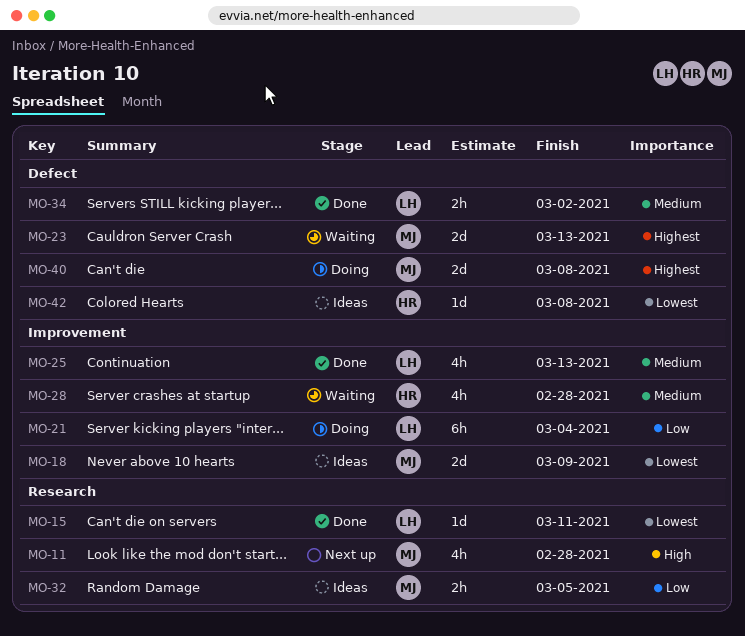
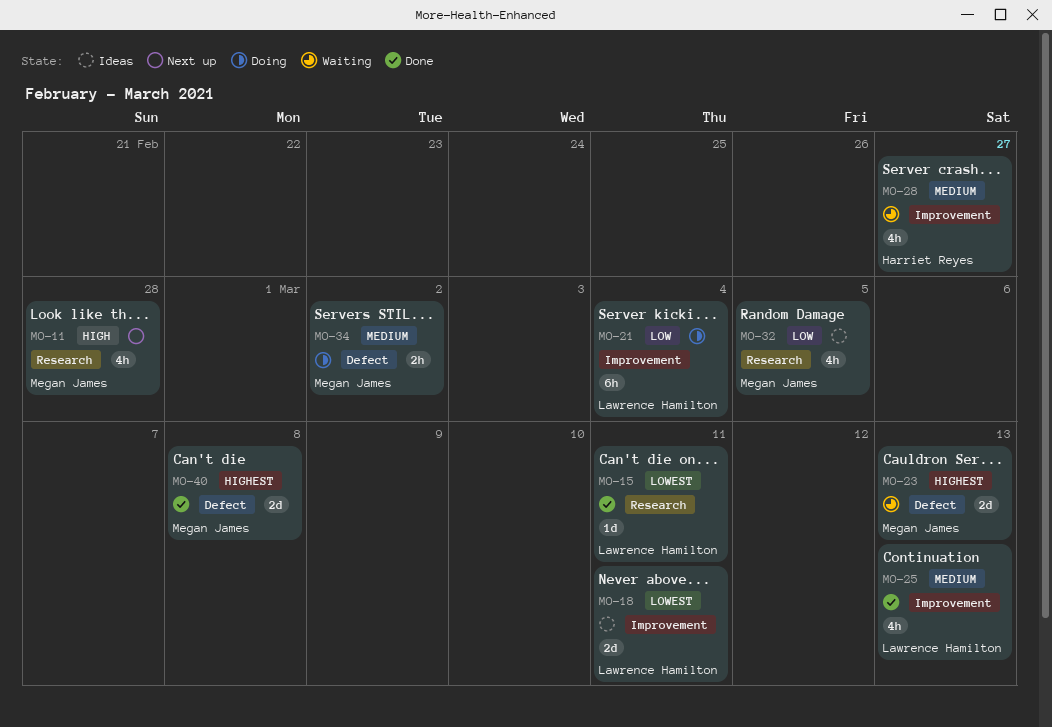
MO-18, owner: Megan James -> Lawrence Hamilton
MO-18, due: Mar 9 -> Mar 11
MO-28, due: Feb 28 -> Feb 27
MO-32, estimate: 2h -> 4h
MO-34, status: Done -> Doing
MO-34, owner: Lawrence Hamilton -> Megan James
MO-40, status: Doing -> Done
MO-42: present -> none

